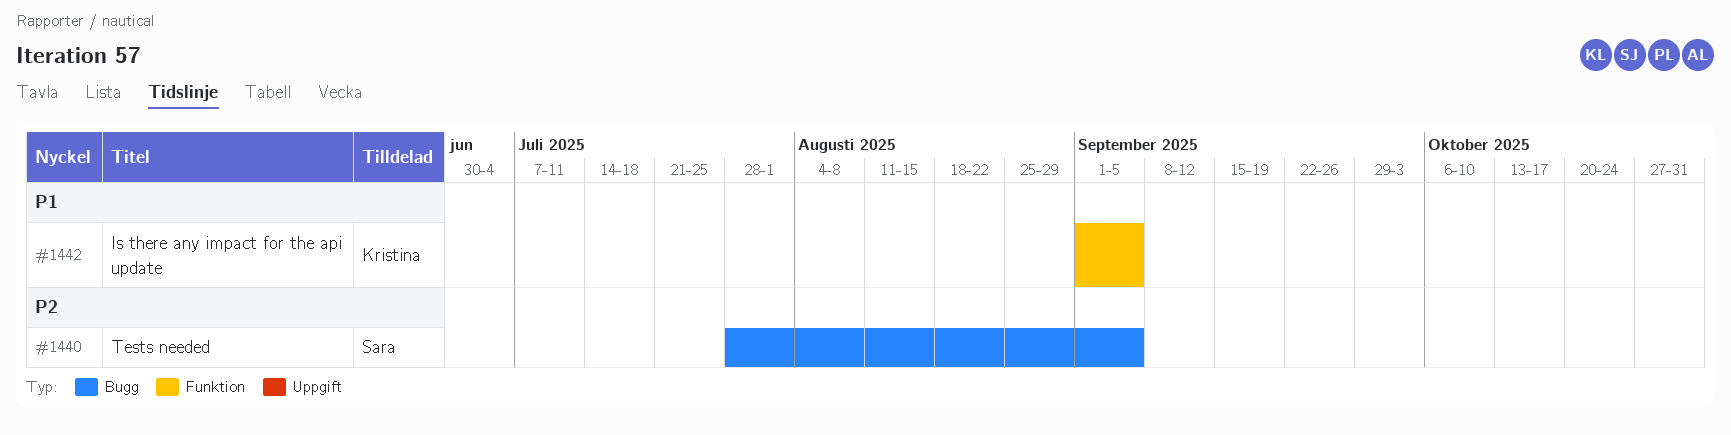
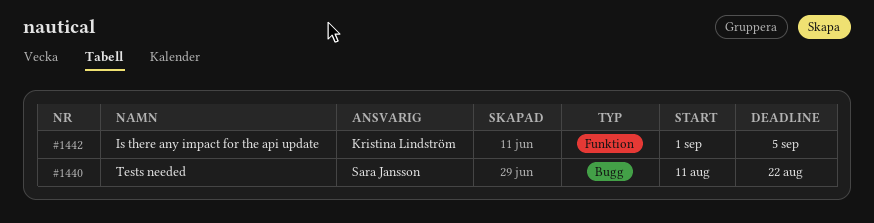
#1440, start: Jul 28 -> Aug 11
#1440, due: Sep 5 -> Aug 22

